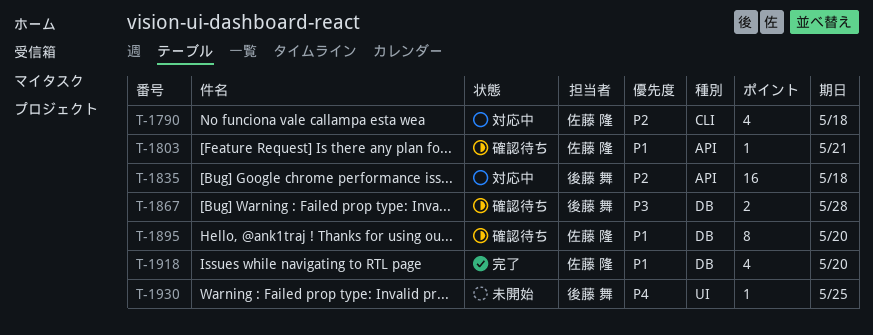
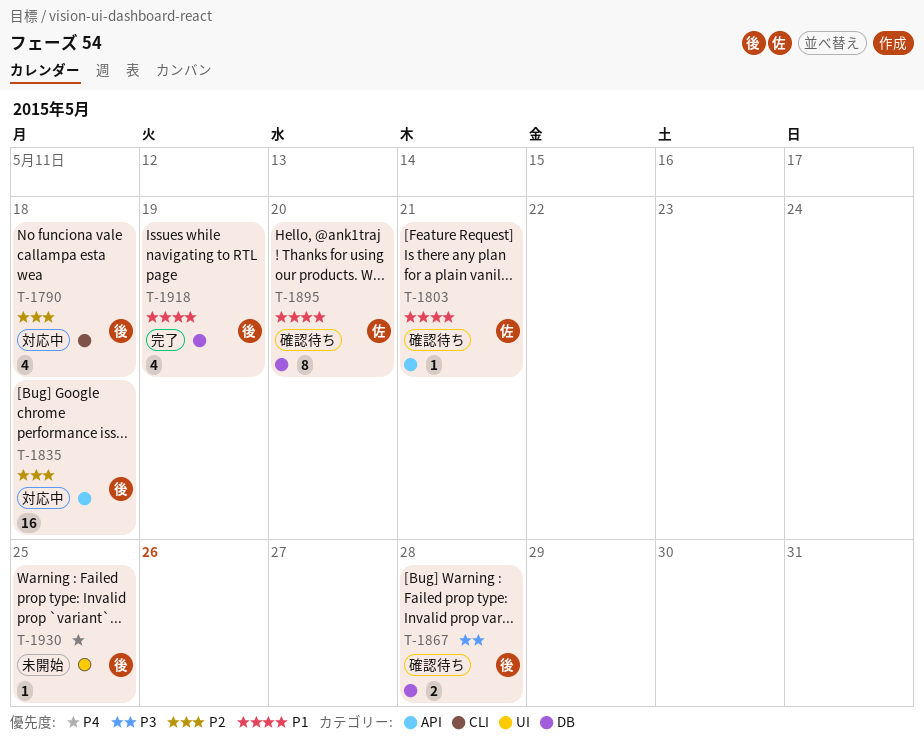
T-1790, owner: 佐藤 隆 -> 後藤 舞
T-1918, owner: 佐藤 隆 -> 後藤 舞
T-1918, due: May 20 -> May 19

